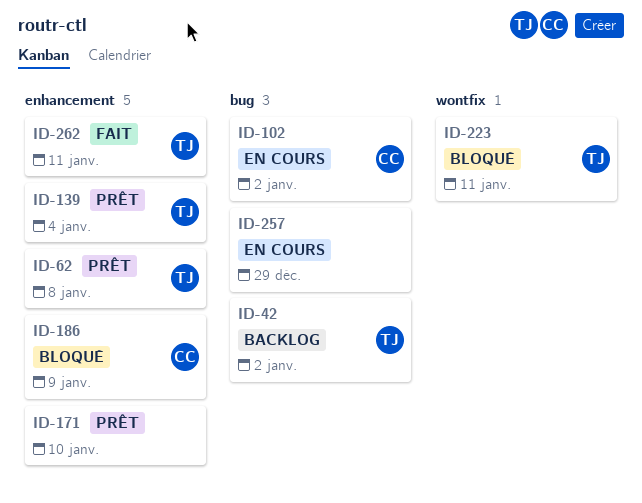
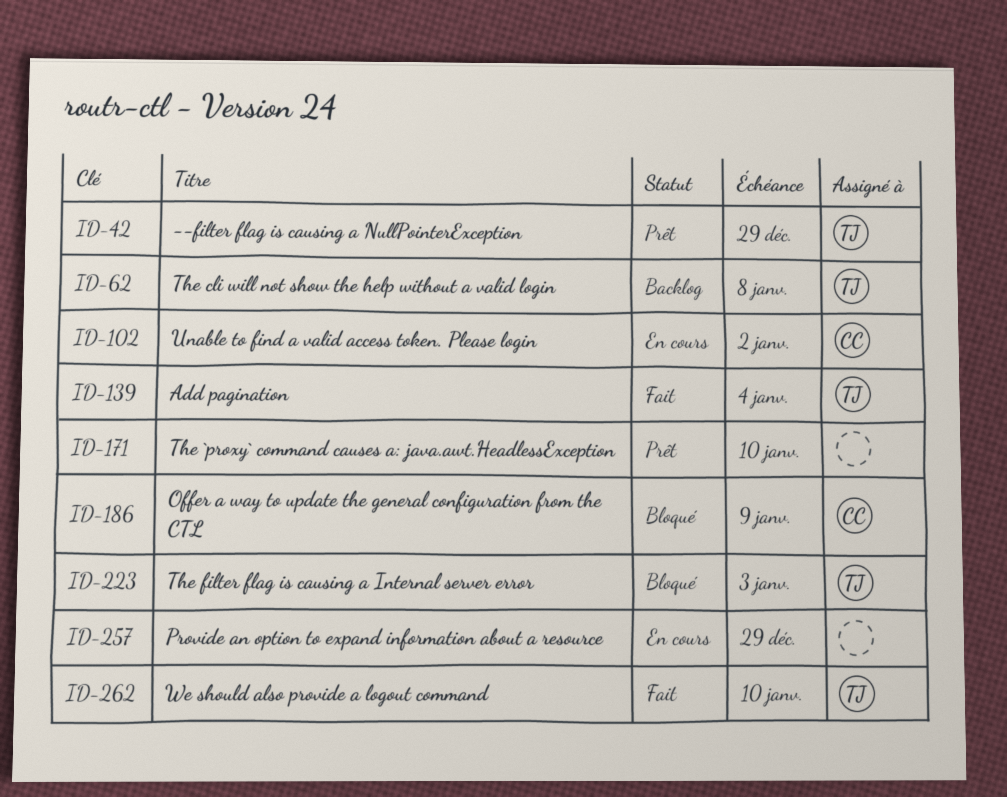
ID-42, status: Backlog -> Prêt
ID-42, due: Jan 2 -> Dec 29
ID-62, status: Prêt -> Backlog
ID-139, status: Prêt -> Fait
ID-223, due: Jan 11 -> Jan 3
ID-262, due: Jan 11 -> Jan 10

